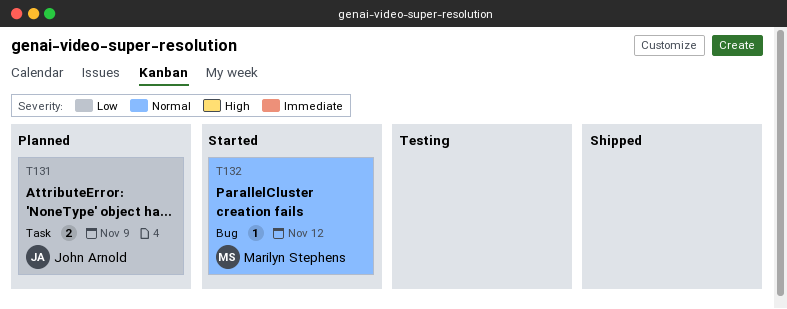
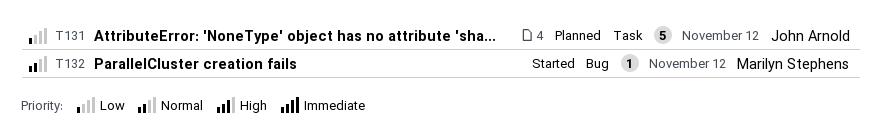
T131, estimate: 2 -> 5
T131, due: Nov 9 -> Nov 12

